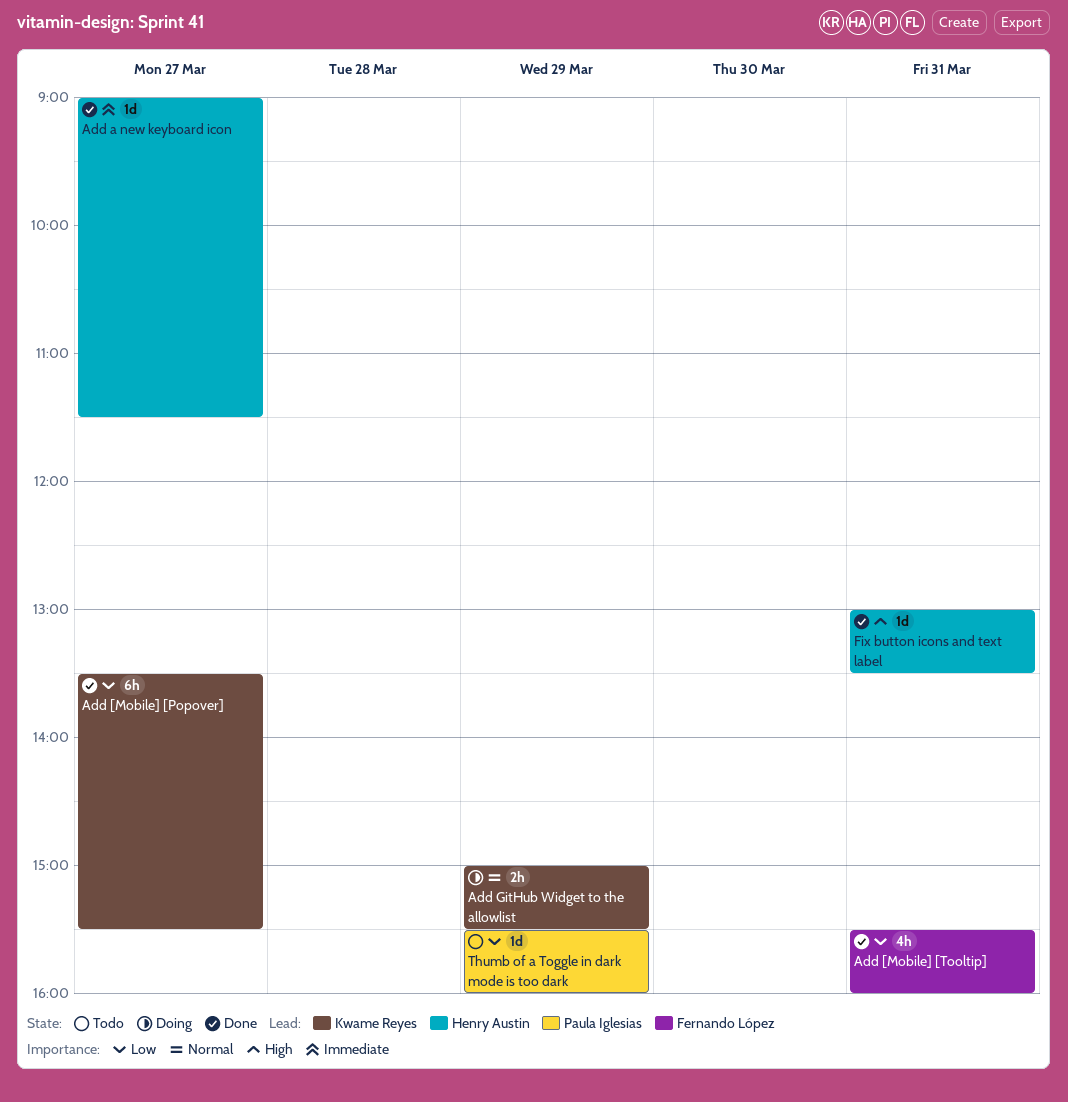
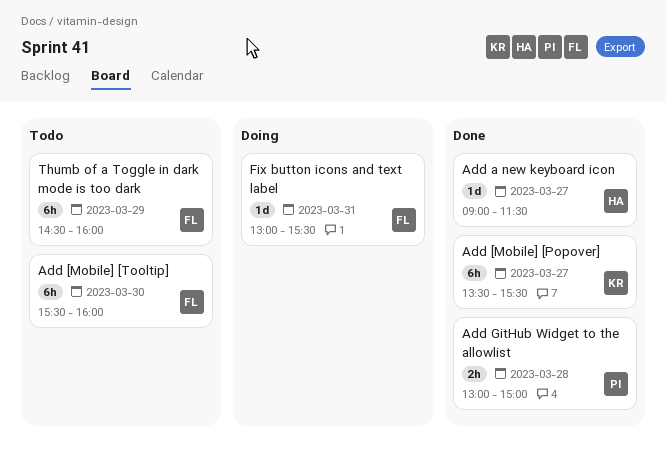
Add [Mobile] [Tooltip], status: Done -> Todo
Add [Mobile] [Tooltip], estimate: 4h -> 6h
Add [Mobile] [Tooltip], day: Mar 31 -> Mar 30
Add GitHub Widget to the allowlist, status: Doing -> Done
Add GitHub Widget to the allowlist, owner: Kwame Reyes -> Paula Iglesias
Add GitHub Widget to the allowlist, day: Mar 29 -> Mar 28
Add GitHub Widget to the allowlist, begins: 15:00 -> 13:00
Add GitHub Widget to the allowlist, ends: 15:30 -> 15:00
Fix button icons and text label, status: Done -> Doing
Fix button icons and text label, owner: Henry Austin -> Fernando López
Fix button icons and text label, ends: 13:30 -> 15:30
Thumb of a Toggle in dark mode is too dark, owner: Paula Iglesias -> Fernando López
Thumb of a Toggle in dark mode is too dark, estimate: 1d -> 6h
Thumb of a Toggle in dark mode is too dark, begins: 15:30 -> 14:30

